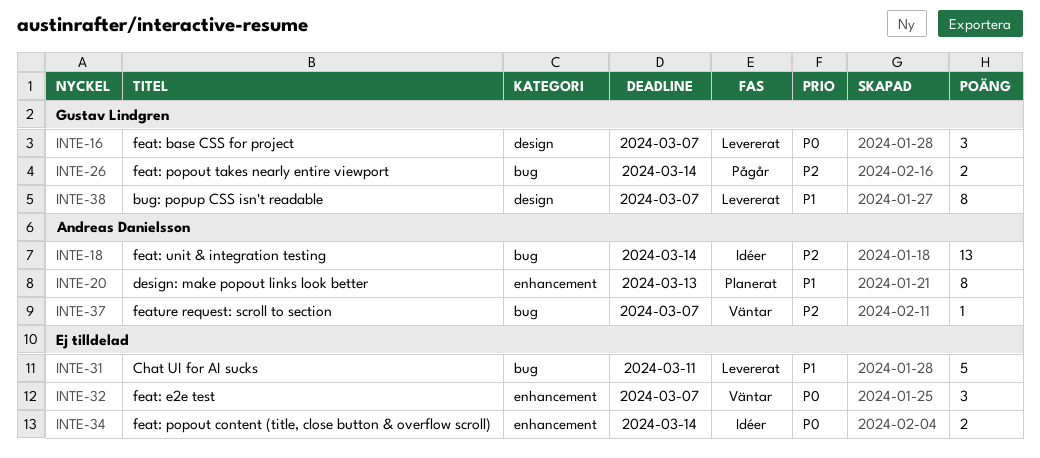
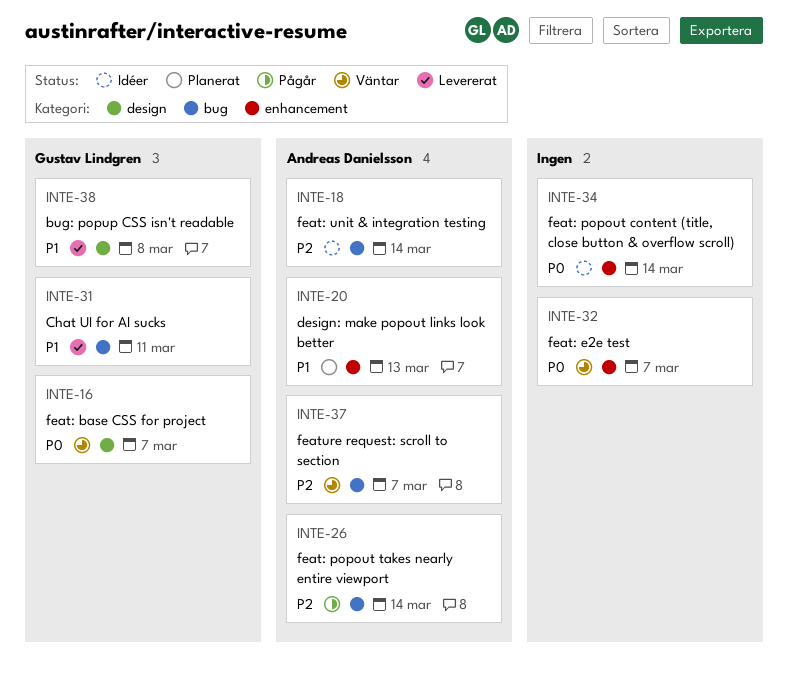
INTE-16, status: Levererat -> Väntar
INTE-26, owner: Gustav Lindgren -> Andreas Danielsson
INTE-31, owner: none -> Gustav Lindgren
INTE-38, due: Mar 7 -> Mar 8

